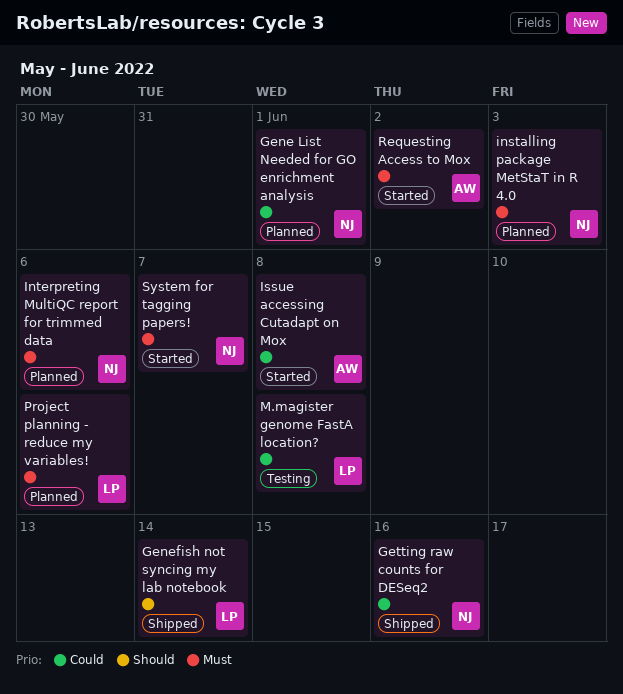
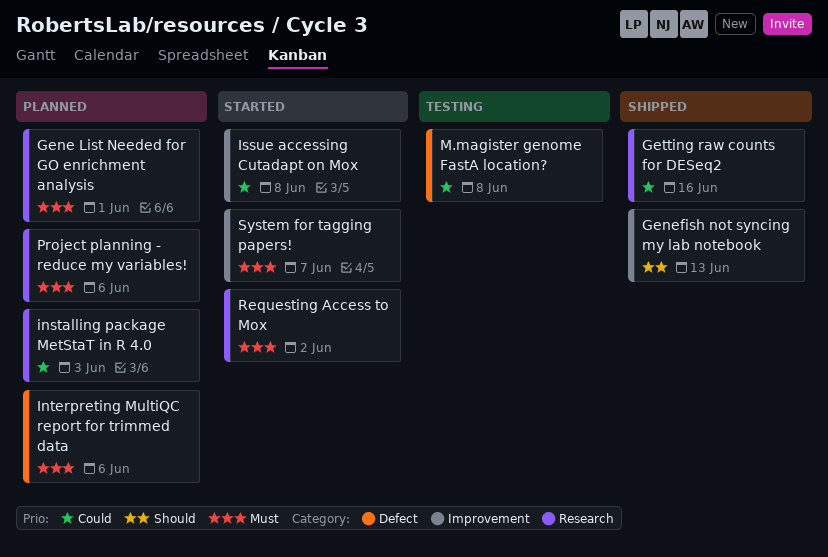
Gene List Needed for GO enrichment analysis, priority: Could -> Must
Genefish not syncing my lab notebook, due: Jun 14 -> Jun 13
installing package MetStaT in R 4.0, priority: Must -> Could

